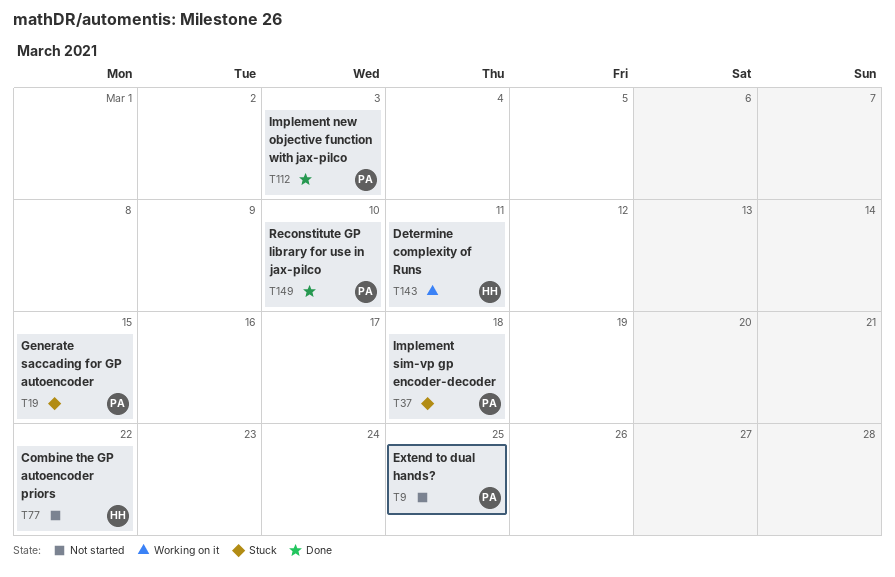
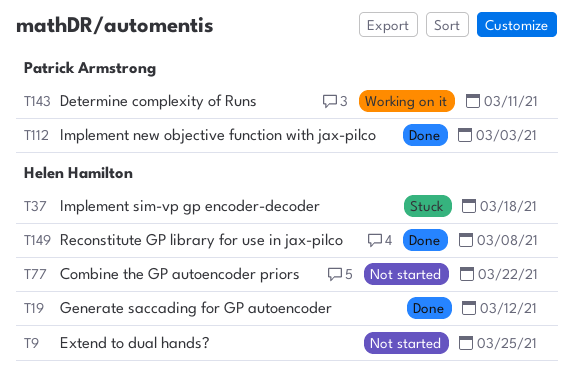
T9, owner: Patrick Armstrong -> Helen Hamilton
T19, status: Stuck -> Done
T19, owner: Patrick Armstrong -> Helen Hamilton
T19, due: Mar 15 -> Mar 12
T37, owner: Patrick Armstrong -> Helen Hamilton
T143, owner: Helen Hamilton -> Patrick Armstrong
T149, owner: Patrick Armstrong -> Helen Hamilton
T149, due: Mar 10 -> Mar 8

